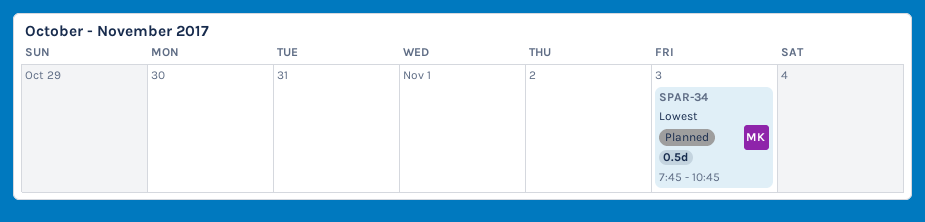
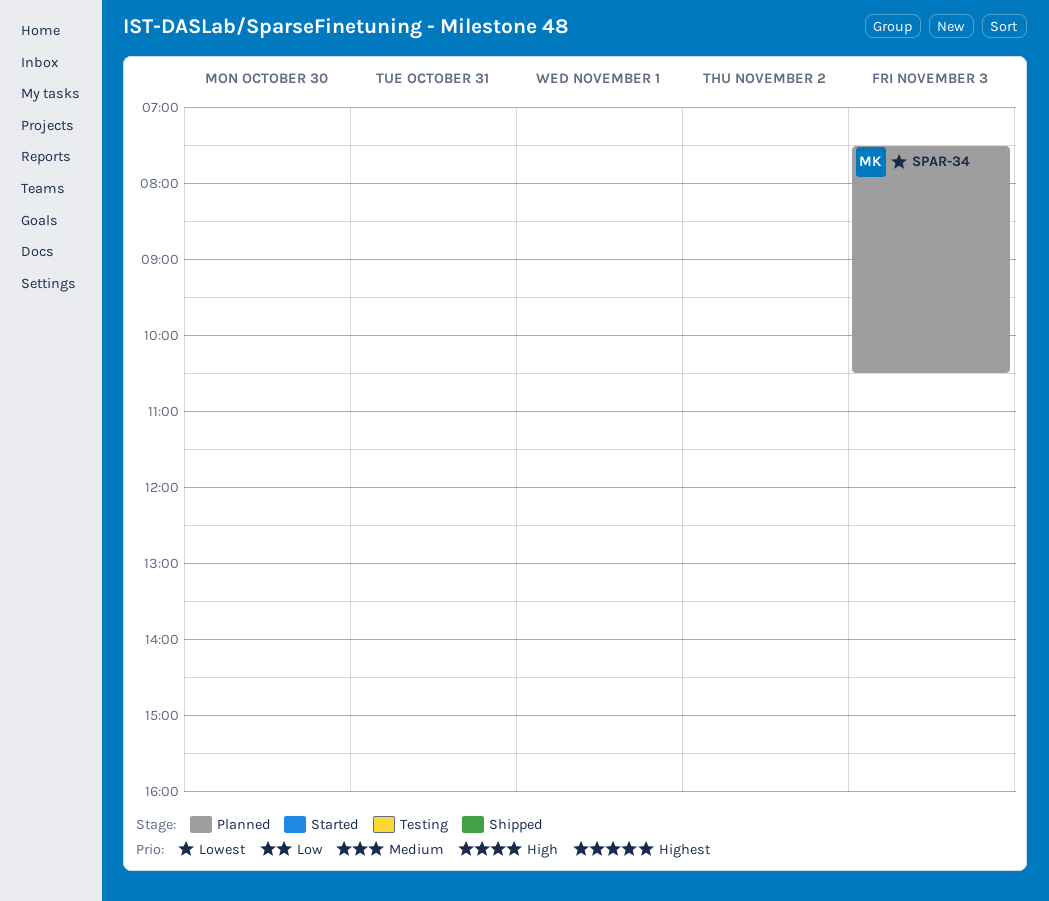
SPAR-34, begins: 07:45 -> 07:30
SPAR-34, ends: 10:45 -> 10:30

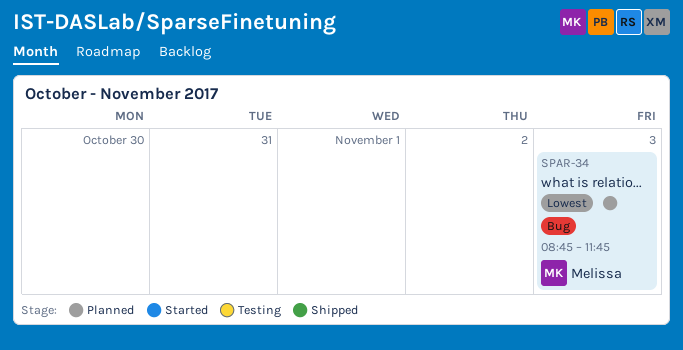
SPAR-34, begins: 07:30 -> 08:45
SPAR-34, ends: 10:30 -> 11:45

